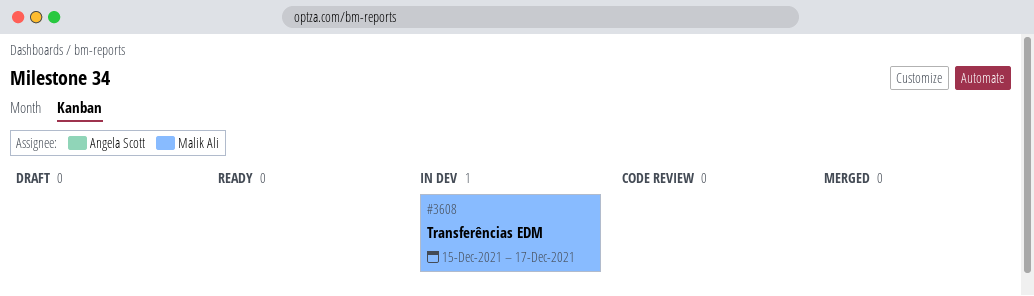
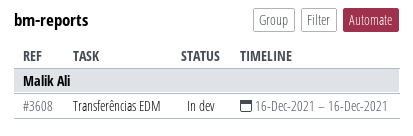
#3608, start: Dec 15 -> Dec 16
#3608, due: Dec 17 -> Dec 16

